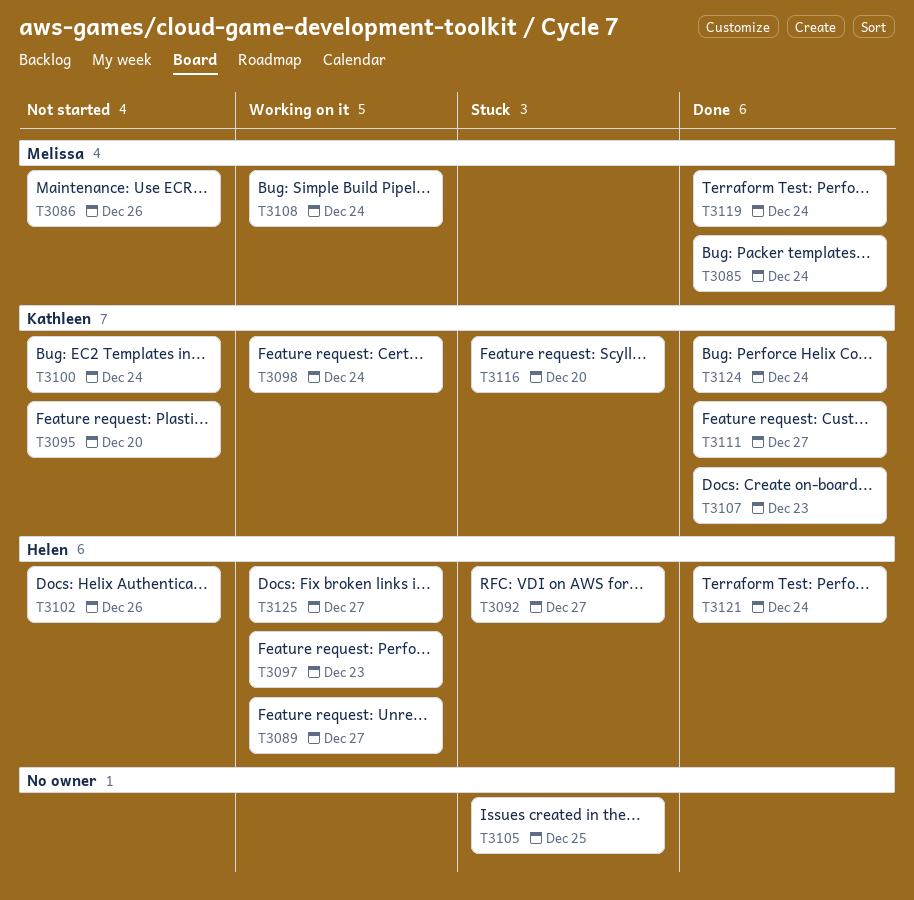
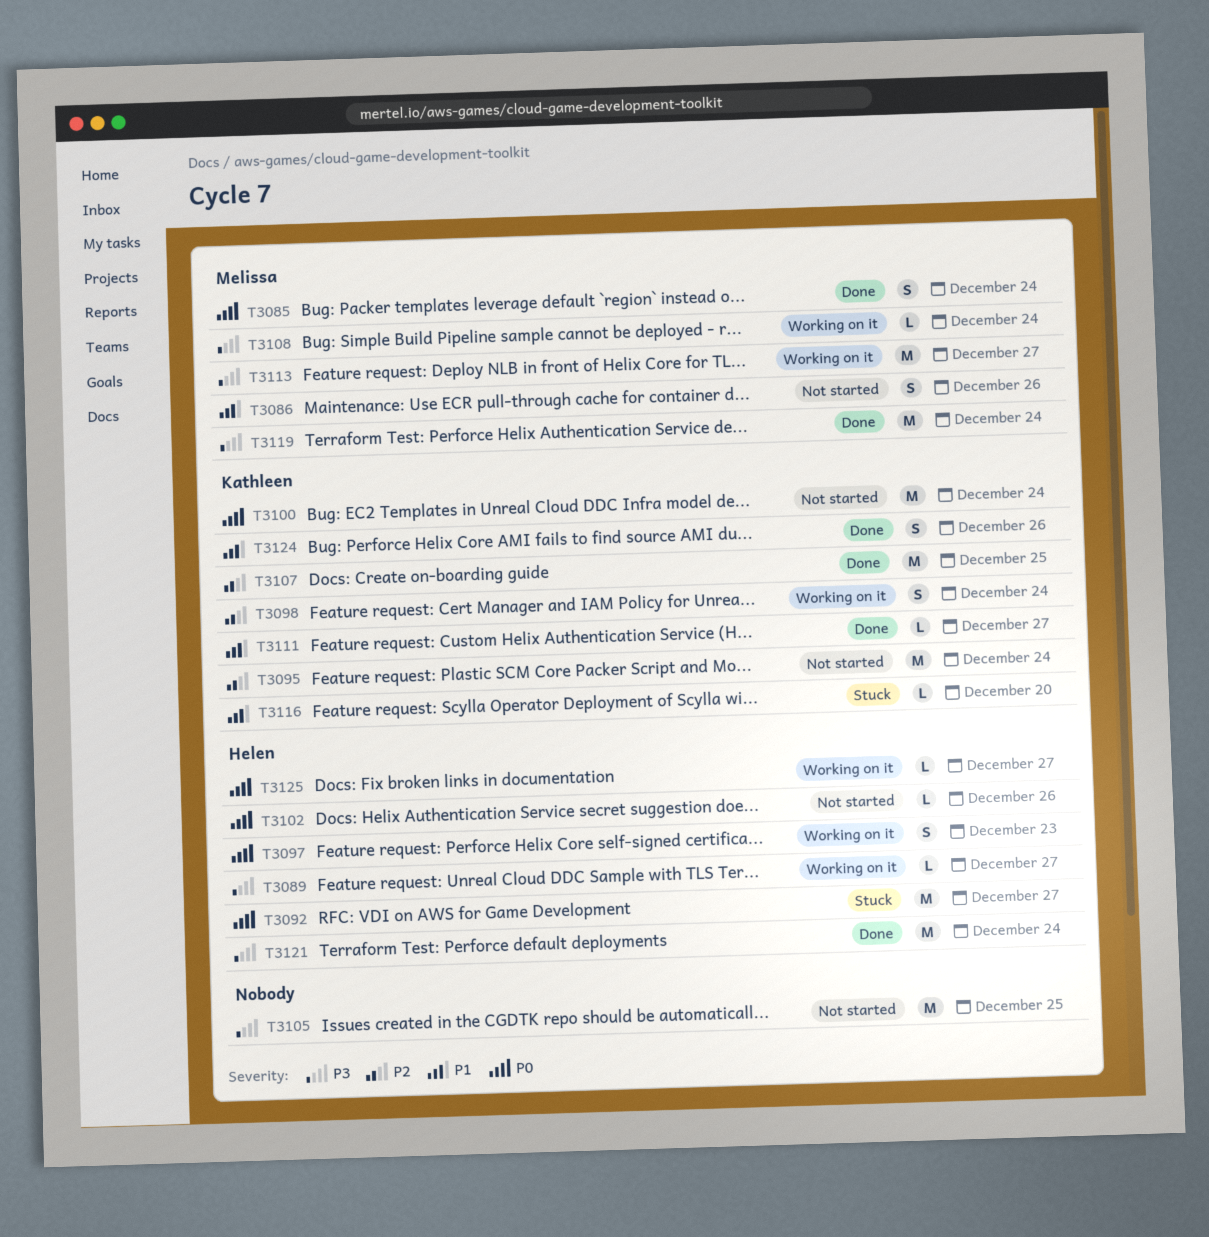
T3095, due: Dec 20 -> Dec 24
T3105, status: Stuck -> Not started
T3107, due: Dec 23 -> Dec 25
T3113: none -> present
T3124, due: Dec 24 -> Dec 26

